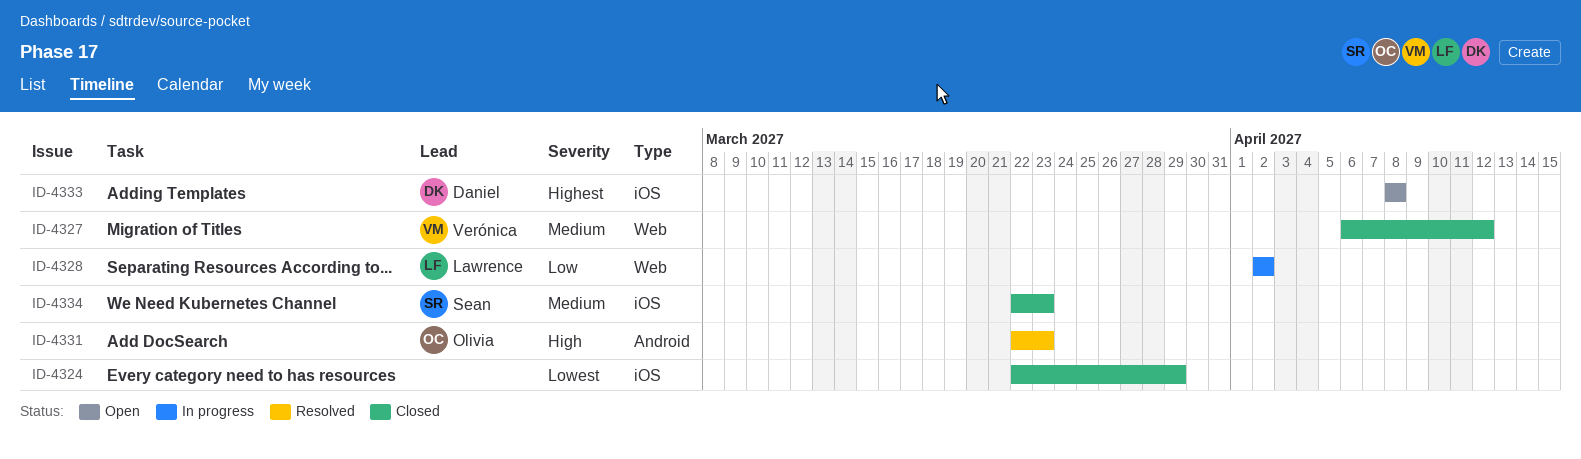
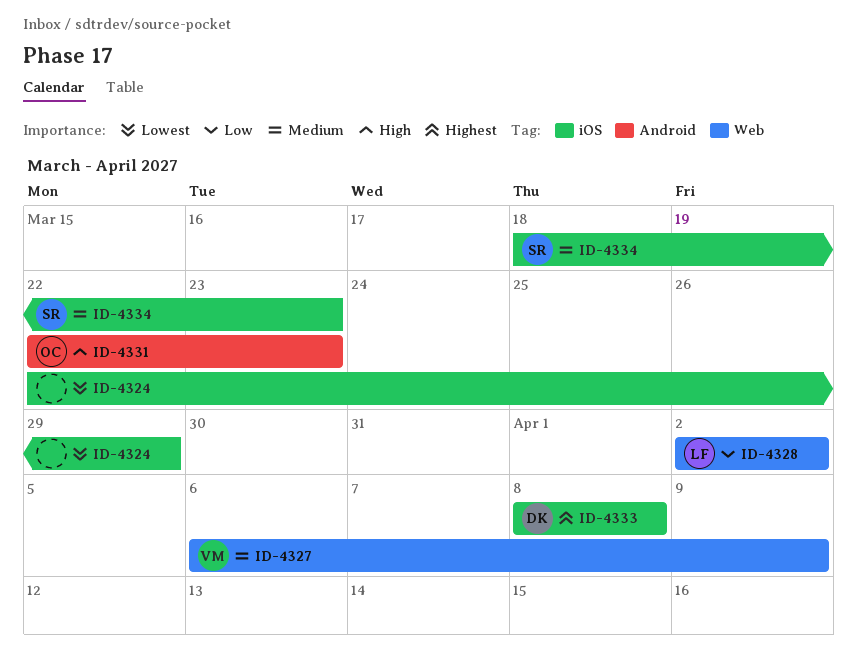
ID-4327, due: Apr 12 -> Apr 9
ID-4334, start: Mar 22 -> Mar 18

